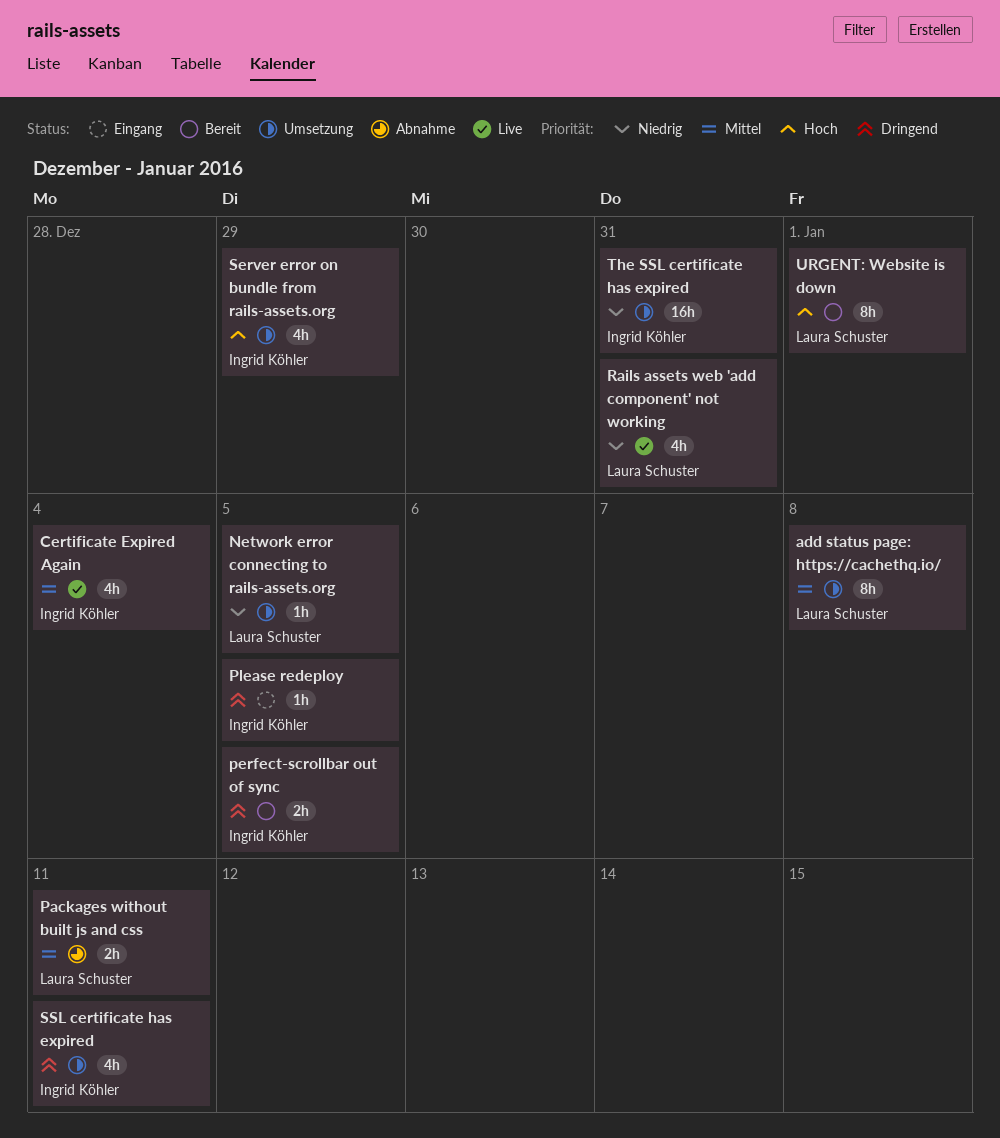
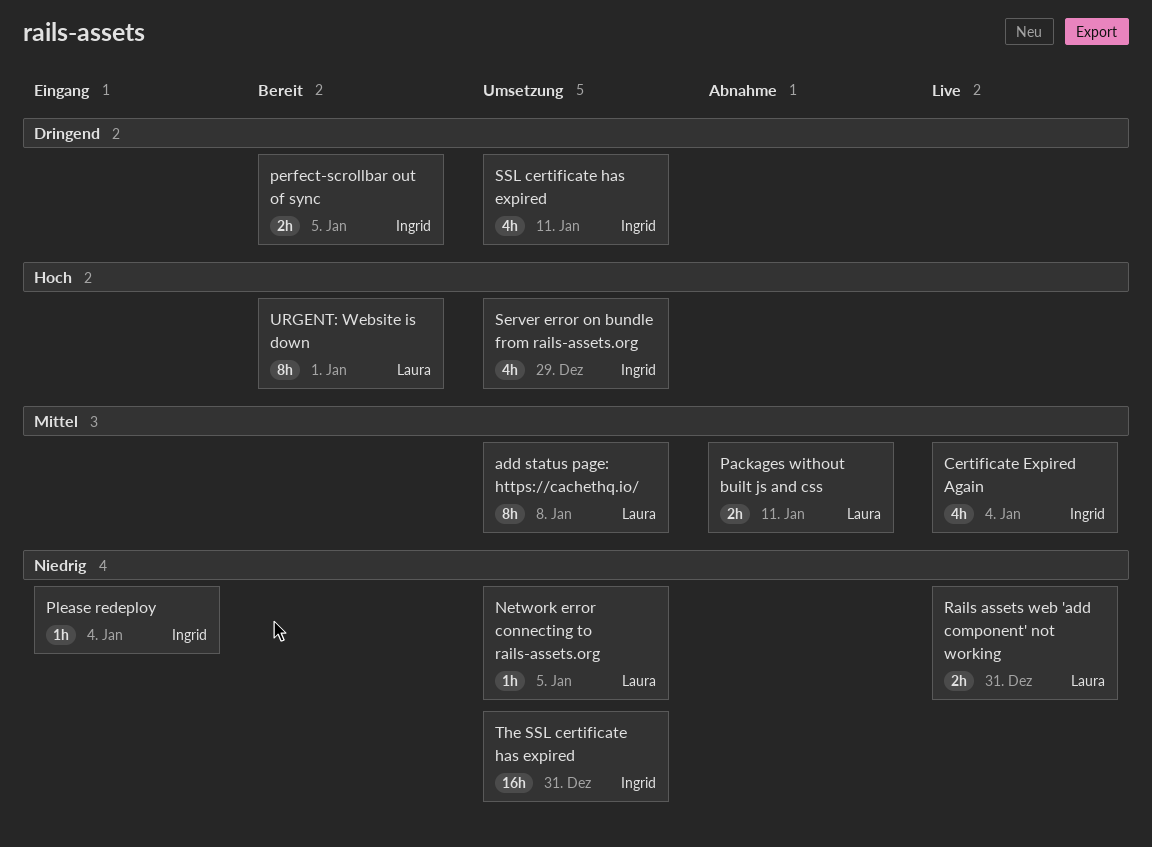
Please redeploy, priority: Dringend -> Niedrig
Please redeploy, due: Jan 5 -> Jan 4
Rails assets web 'add component' not working, estimate: 4h -> 2h

